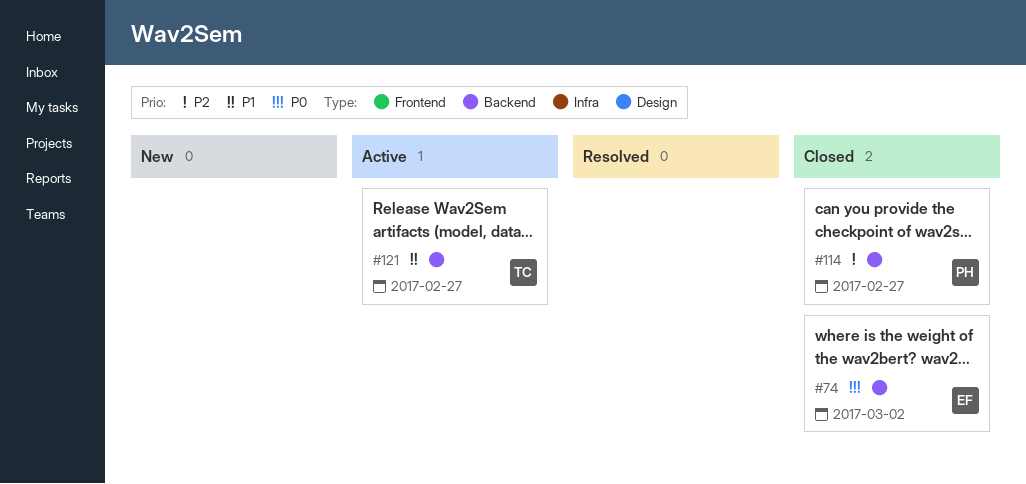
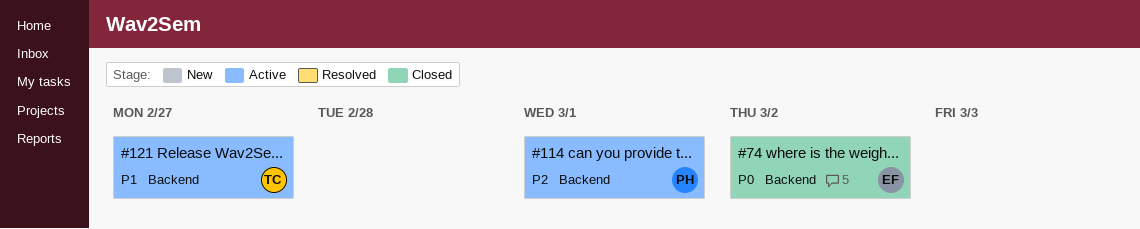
#114, status: Closed -> Active
#114, due: Feb 27 -> Mar 1

